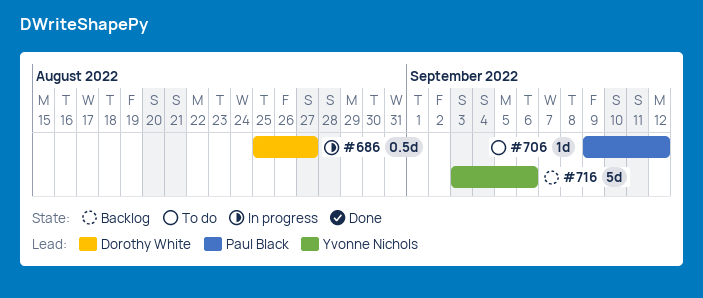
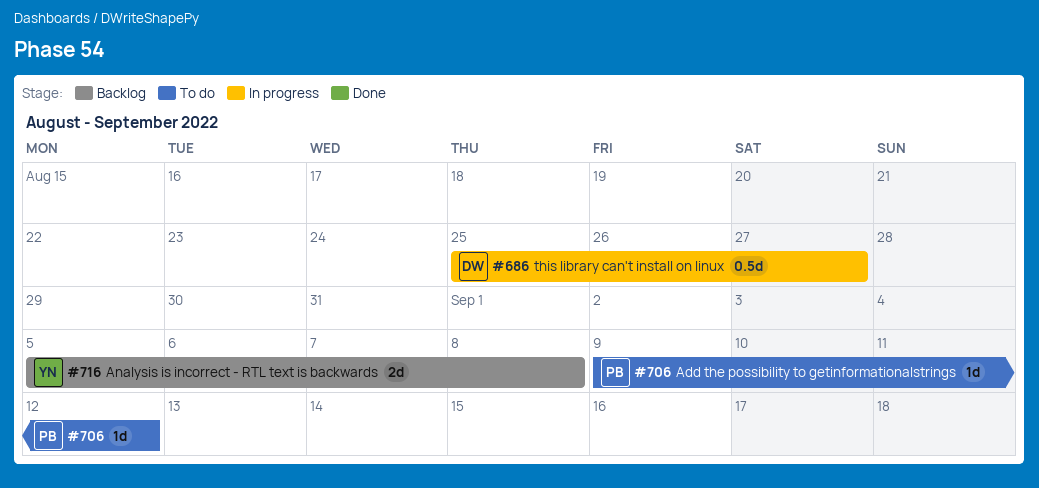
#716, estimate: 5d -> 2d
#716, start: Sep 3 -> Sep 5
#716, due: Sep 6 -> Sep 8

